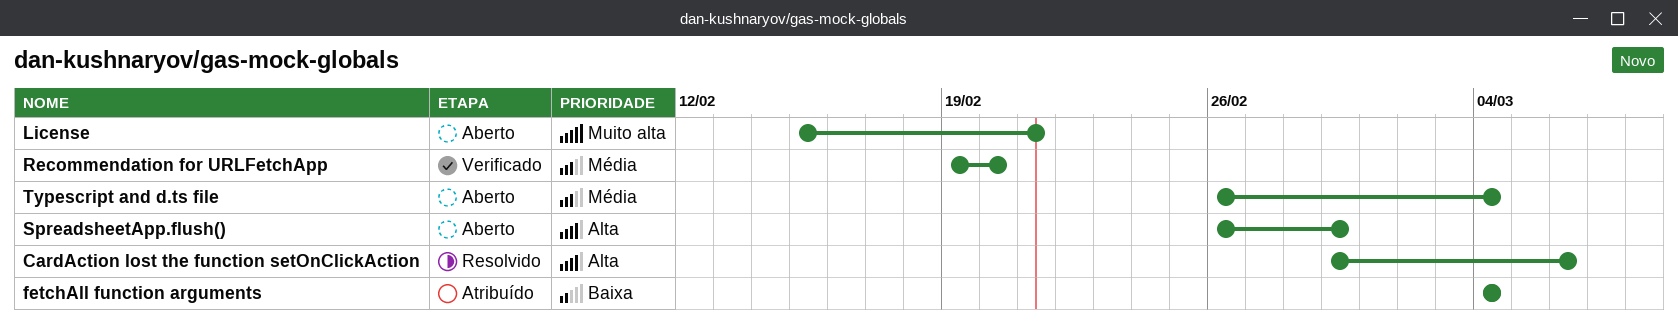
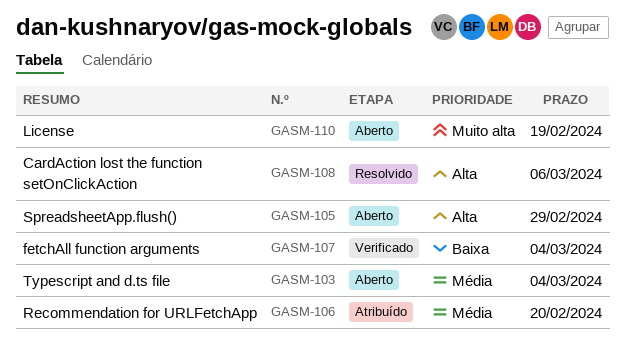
fetchAll function arguments, status: Atribuído -> Verificado
License, due: Feb 21 -> Feb 19
Recommendation for URLFetchApp, status: Verificado -> Atribuído

